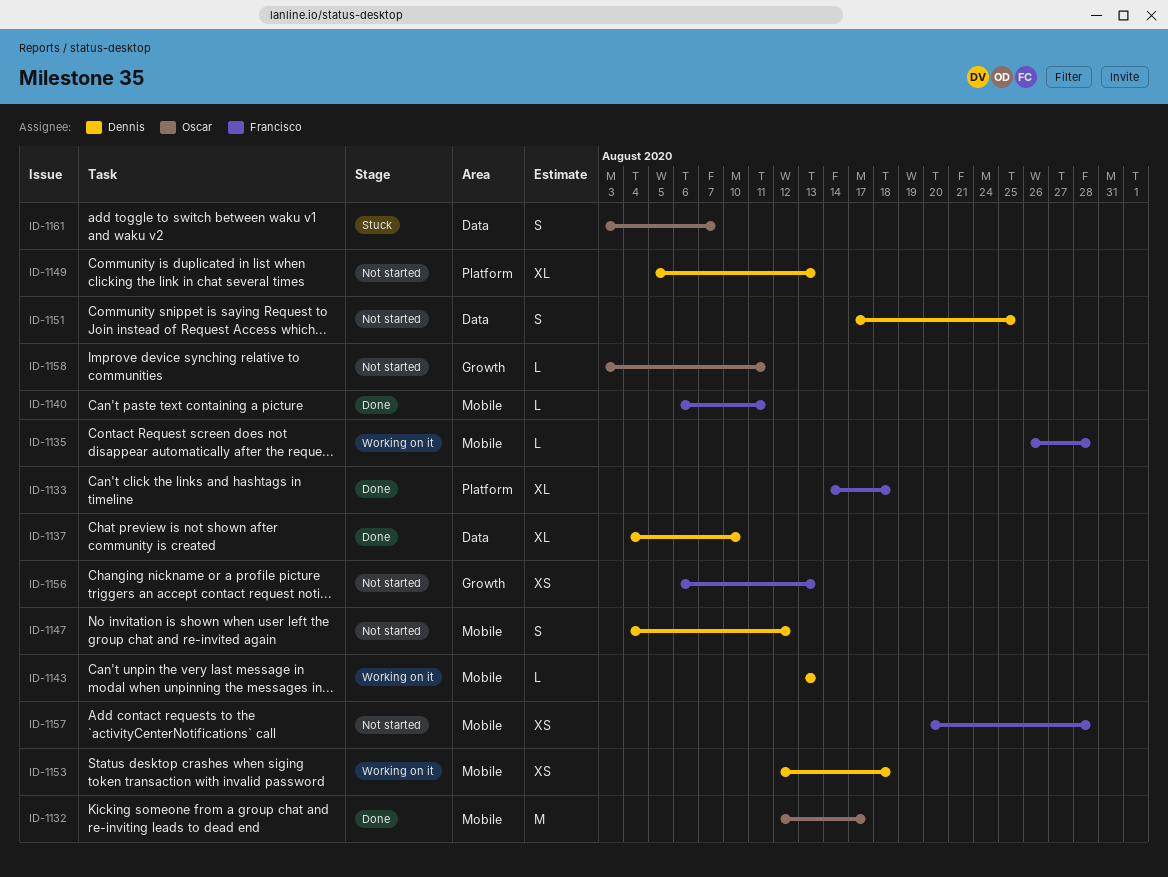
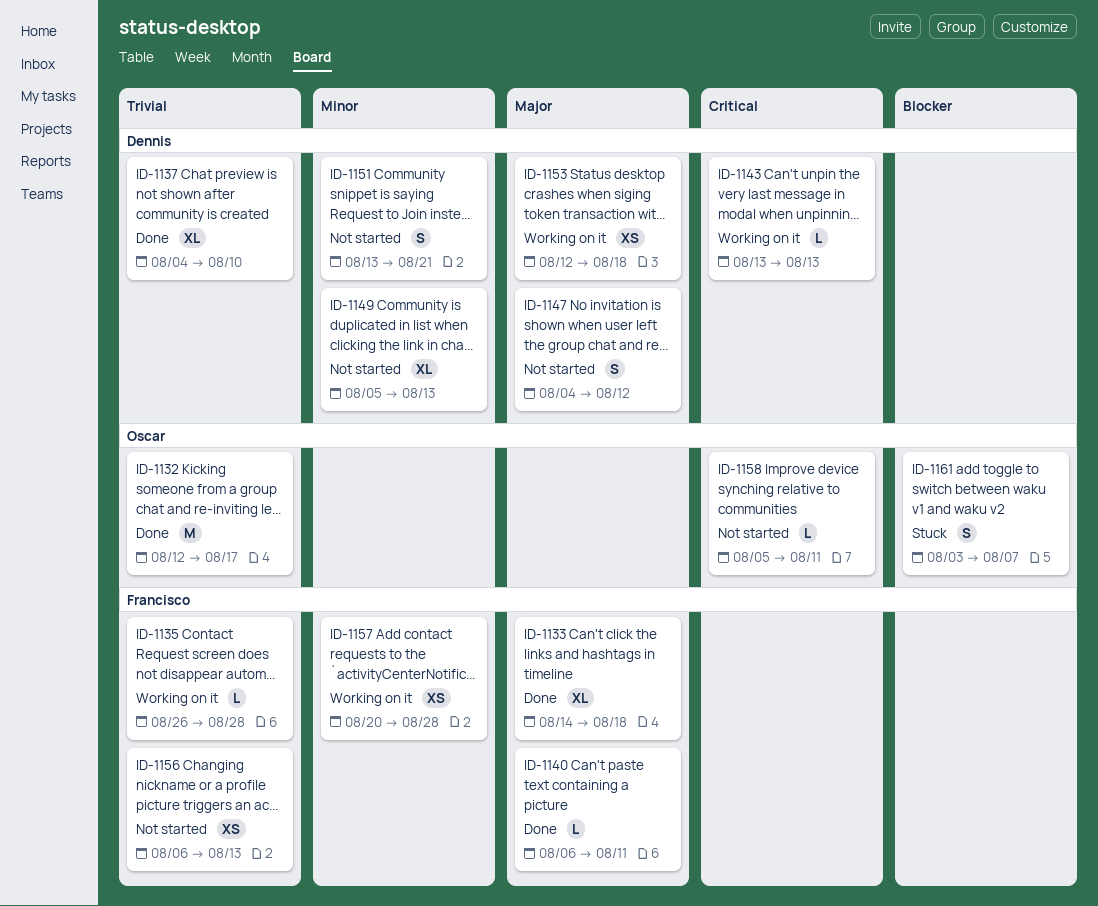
ID-1151, start: Aug 17 -> Aug 13
ID-1151, due: Aug 25 -> Aug 21
ID-1157, status: Not started -> Working on it
ID-1158, start: Aug 3 -> Aug 5

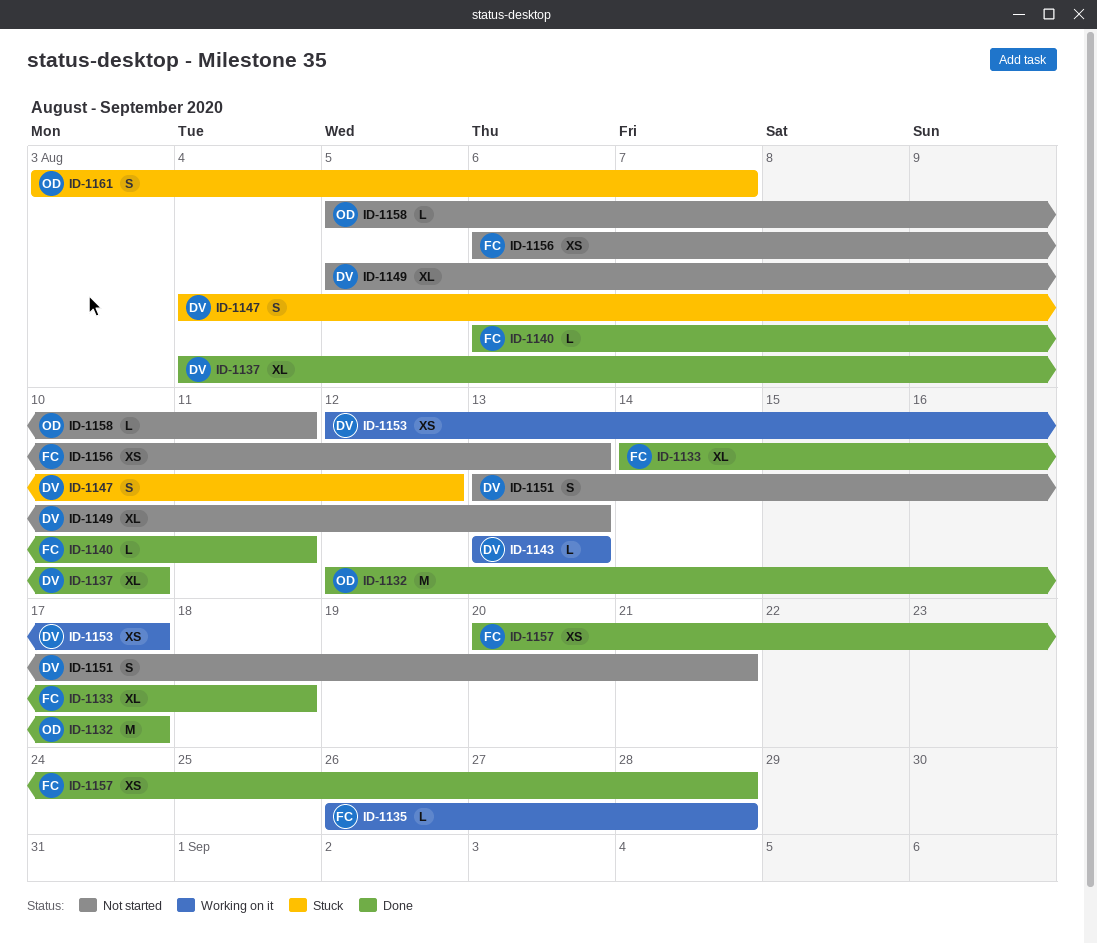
ID-1147, status: Not started -> Stuck
ID-1153, due: Aug 18 -> Aug 17
ID-1157, status: Working on it -> Done

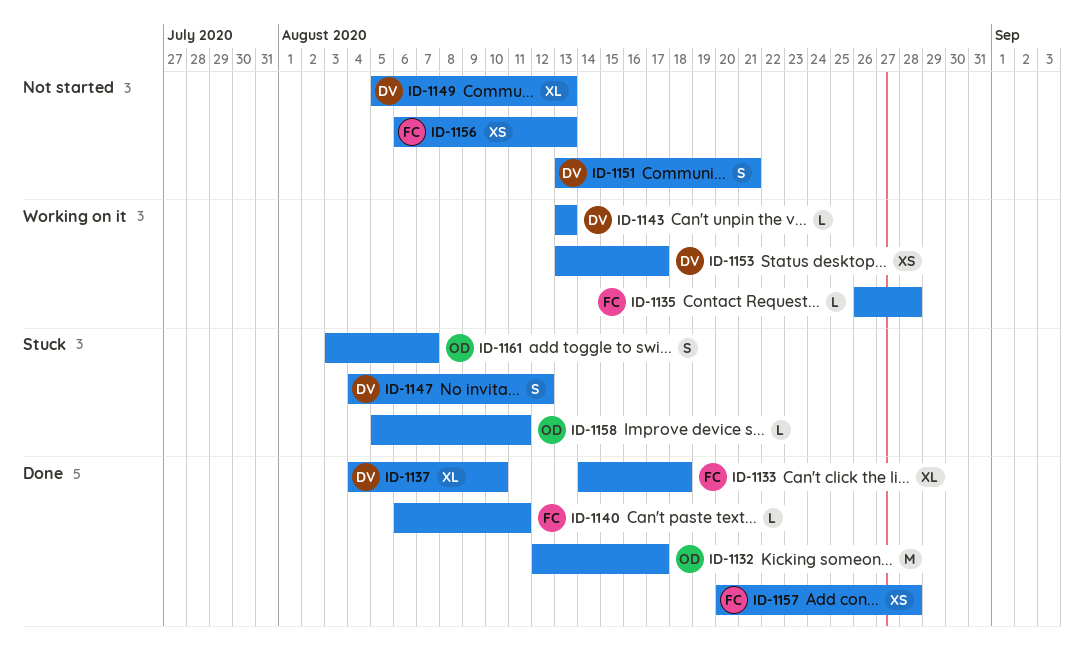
ID-1153, start: Aug 12 -> Aug 13
ID-1158, status: Not started -> Stuck

